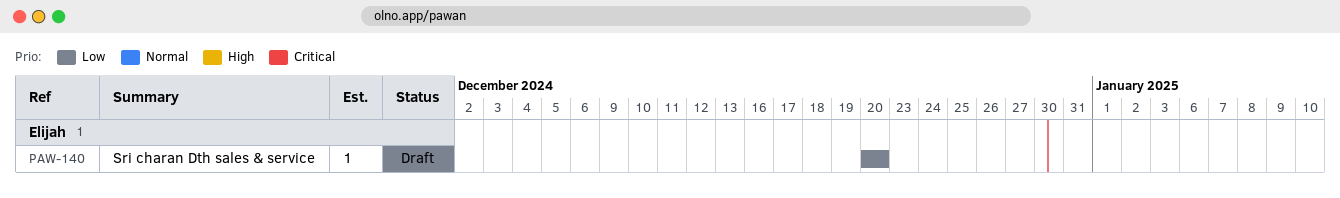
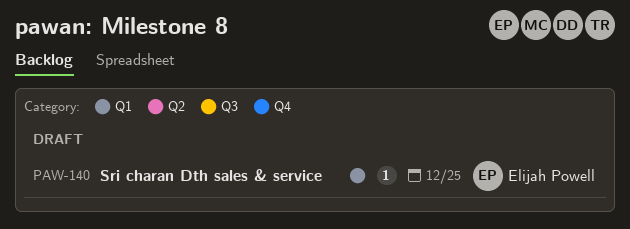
PAW-140, due: Dec 20 -> Dec 25

